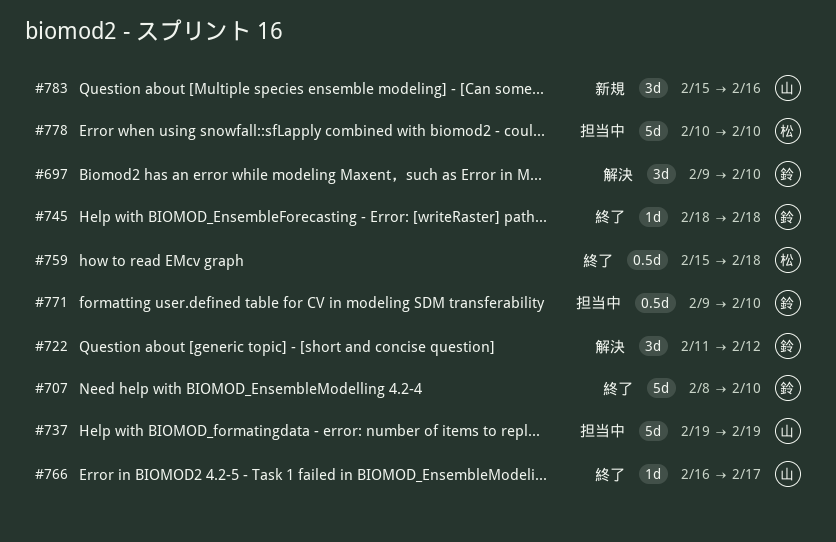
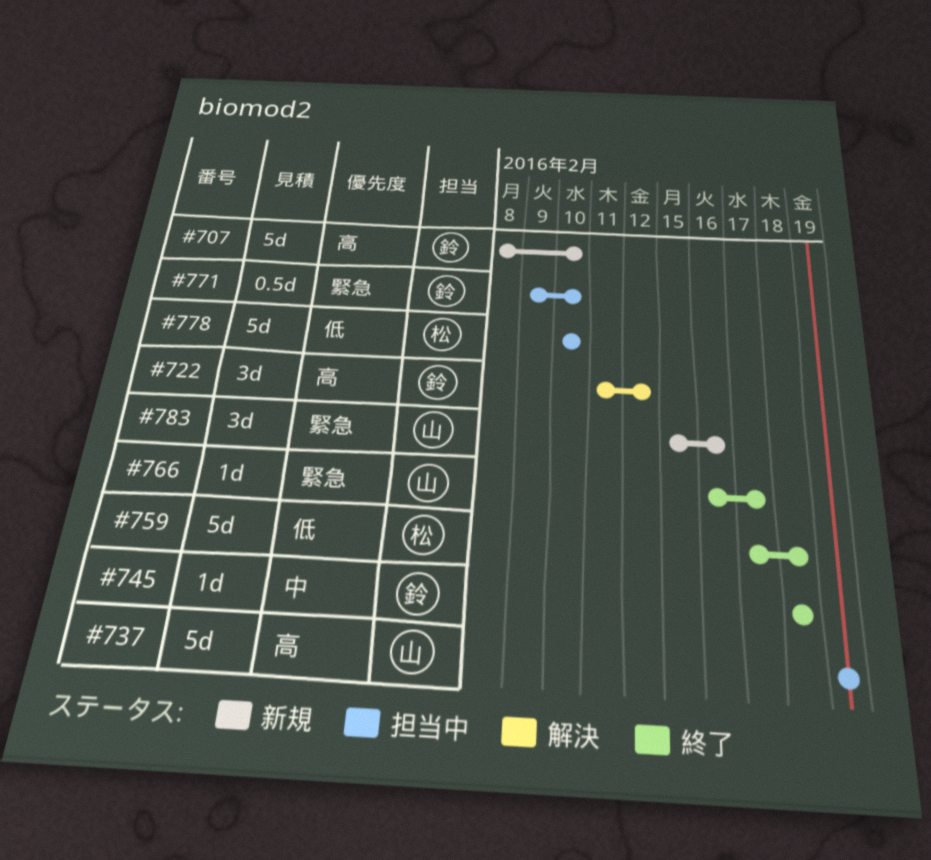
#697: present -> none
#707, status: 終了 -> 新規
#759, estimate: 0.5d -> 5d
#759, start: Feb 15 -> Feb 17

